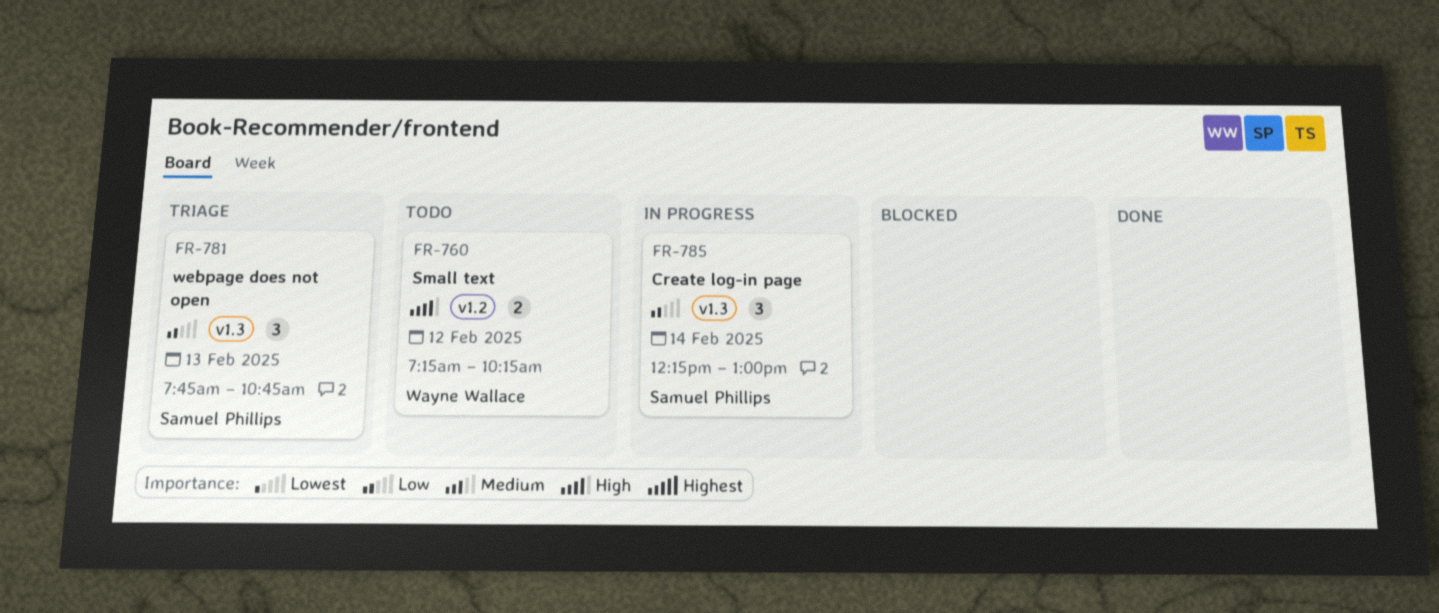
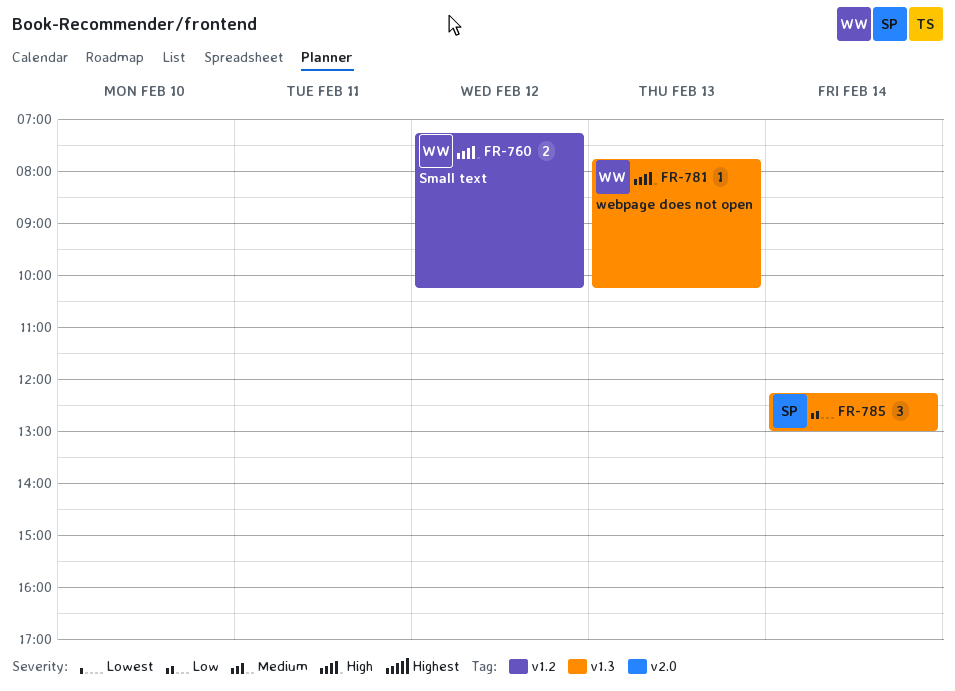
FR-781, owner: Samuel Phillips -> Wayne Wallace
FR-781, priority: Low -> High
FR-781, estimate: 3 -> 1
FR-781, ends: 10:45 -> 10:15

